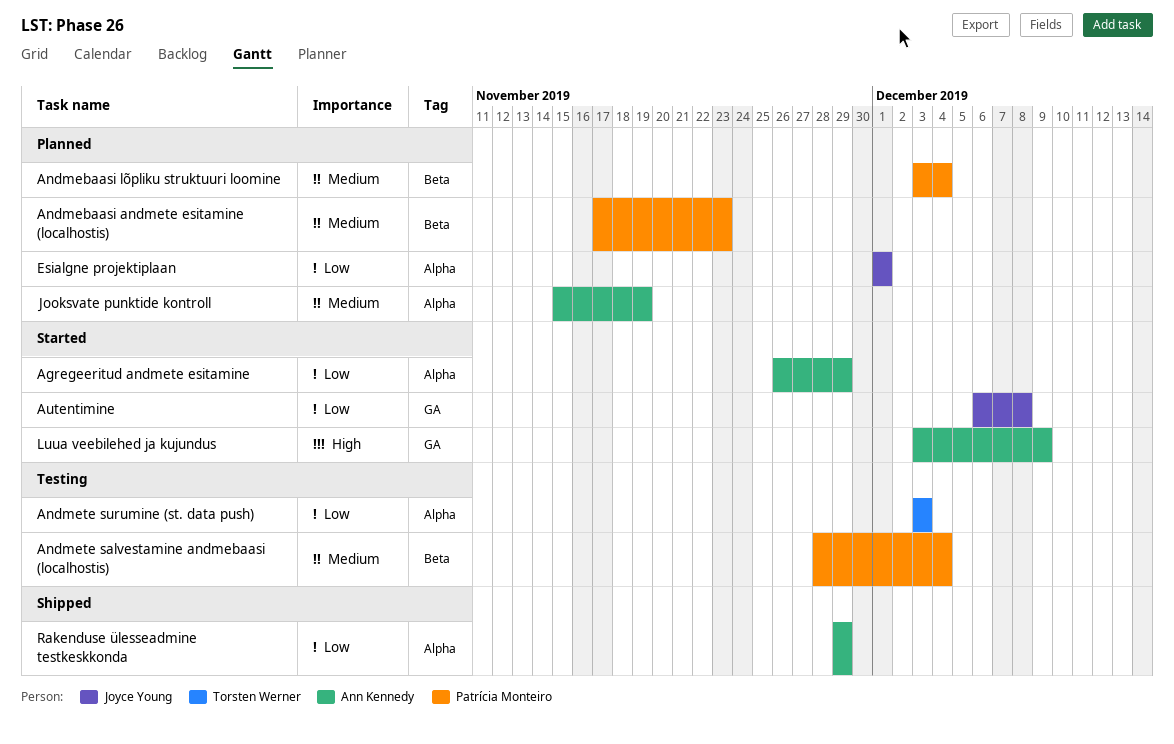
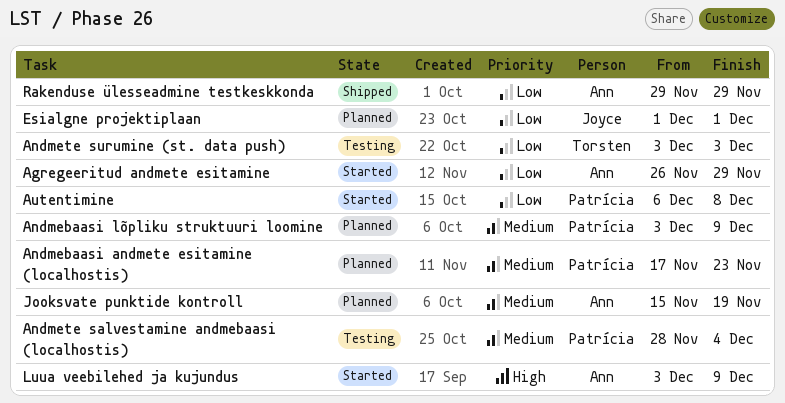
Andmebaasi lõpliku struktuuri loomine, due: Dec 4 -> Dec 9
Autentimine, owner: Joyce Young -> Patrícia Monteiro

